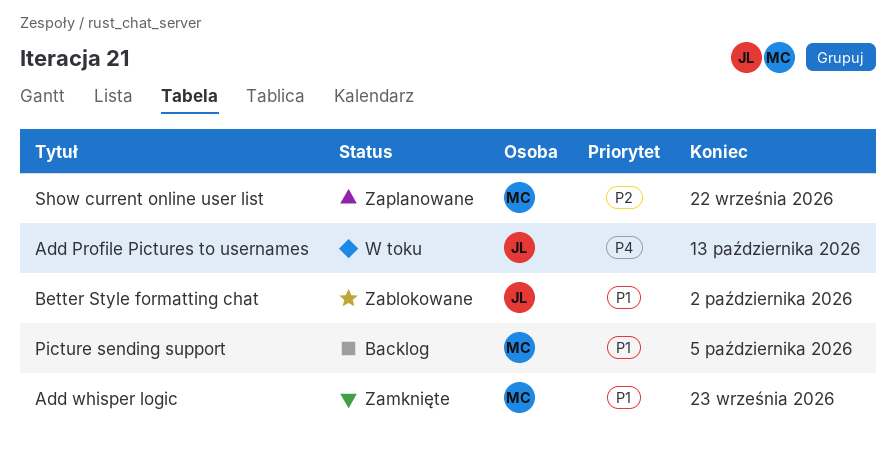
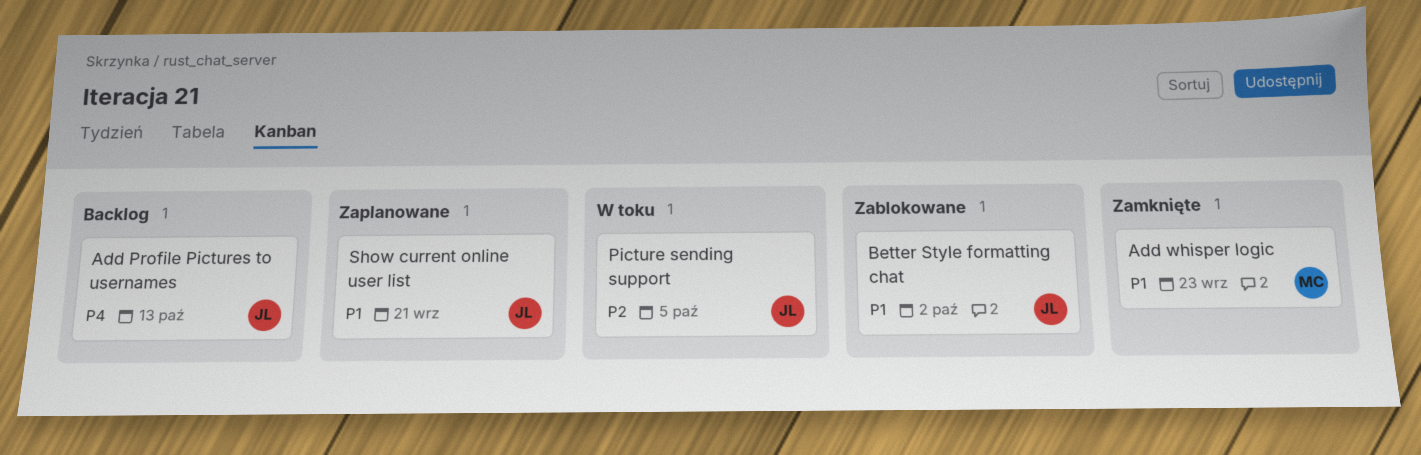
Add Profile Pictures to usernames, status: W toku -> Backlog
Picture sending support, status: Backlog -> W toku
Picture sending support, owner: MC -> JL
Picture sending support, priority: P1 -> P2
Show current online user list, owner: MC -> JL
Show current online user list, priority: P2 -> P1
Show current online user list, due: Sep 22 -> Sep 21

